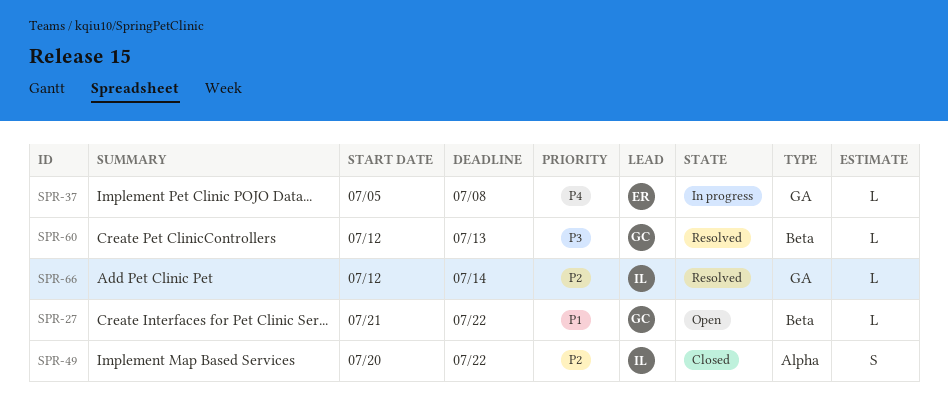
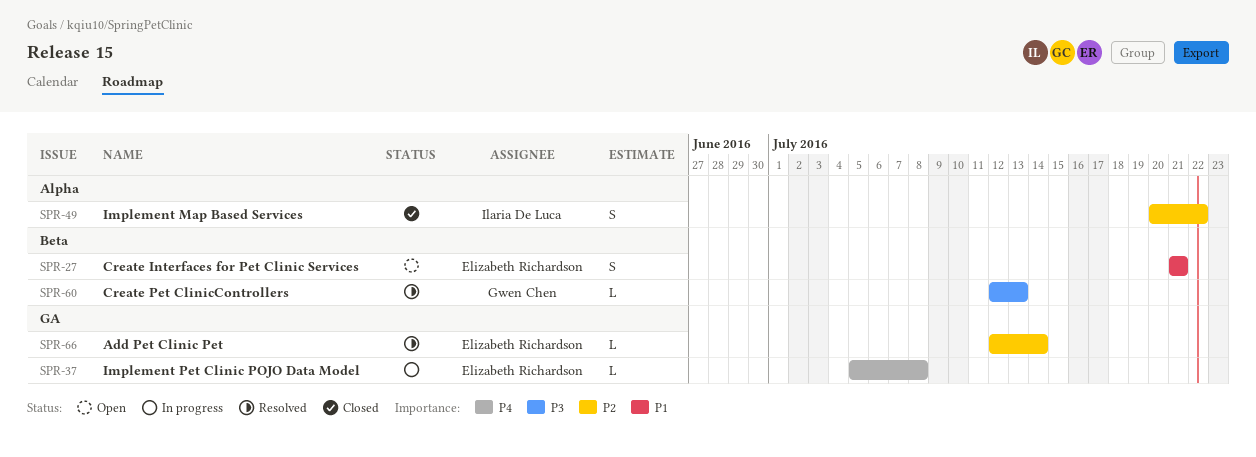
SPR-27, owner: Gwen Chen -> Elizabeth Richardson
SPR-27, estimate: L -> S
SPR-27, due: Jul 22 -> Jul 21
SPR-66, owner: Ilaria De Luca -> Elizabeth Richardson

